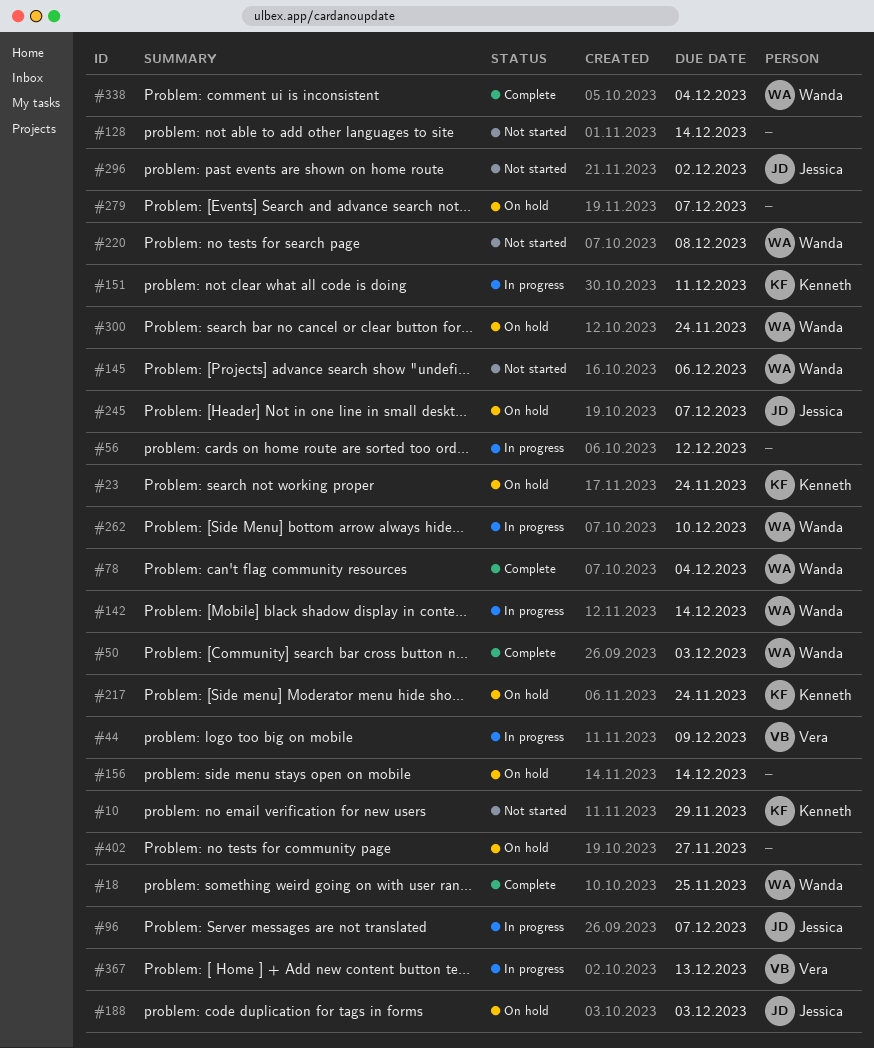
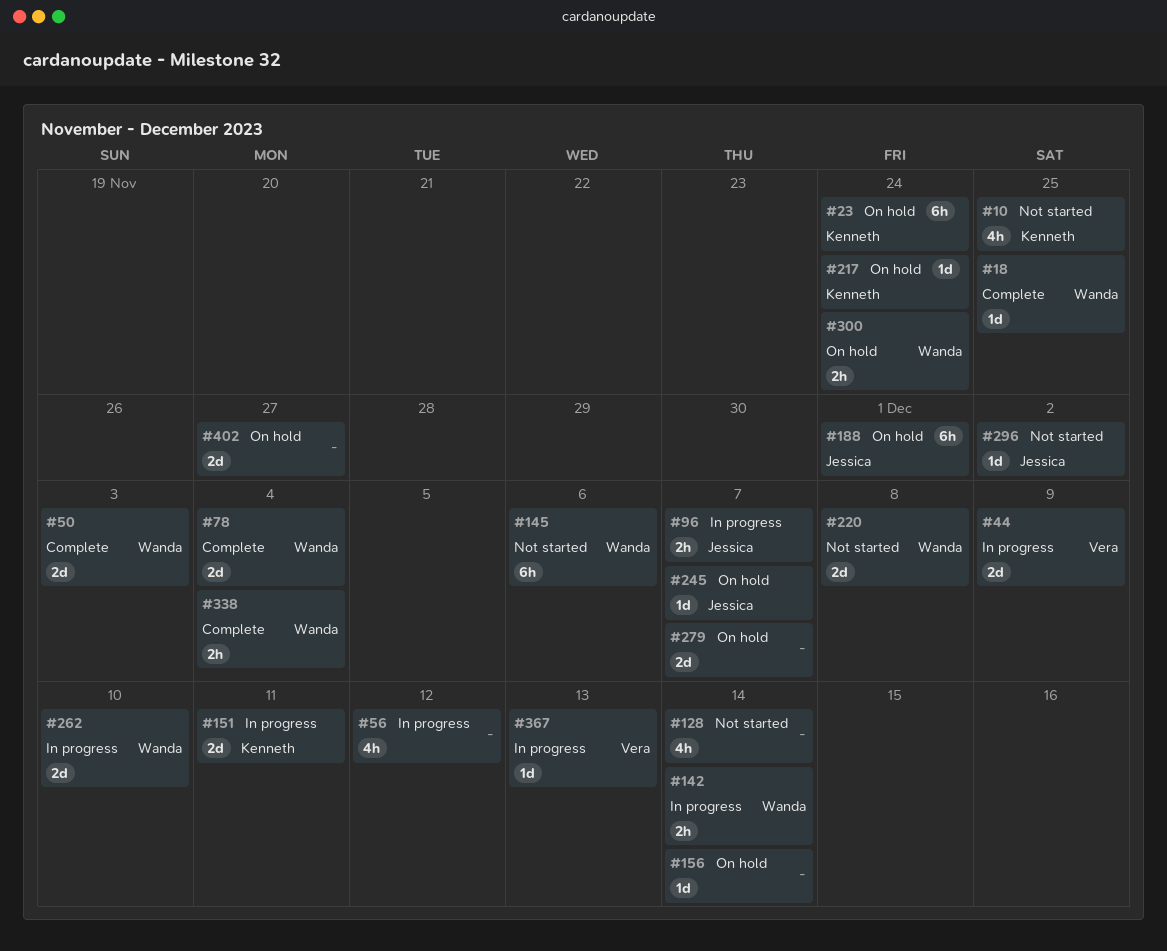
#10, due: Nov 29 -> Nov 25
#188, due: Dec 3 -> Dec 1

